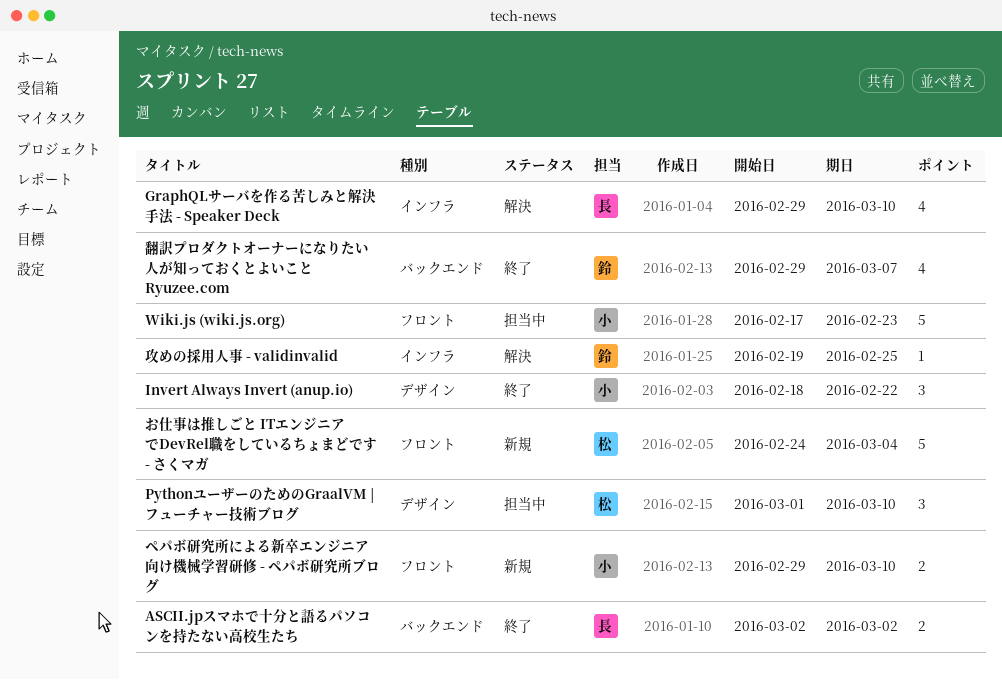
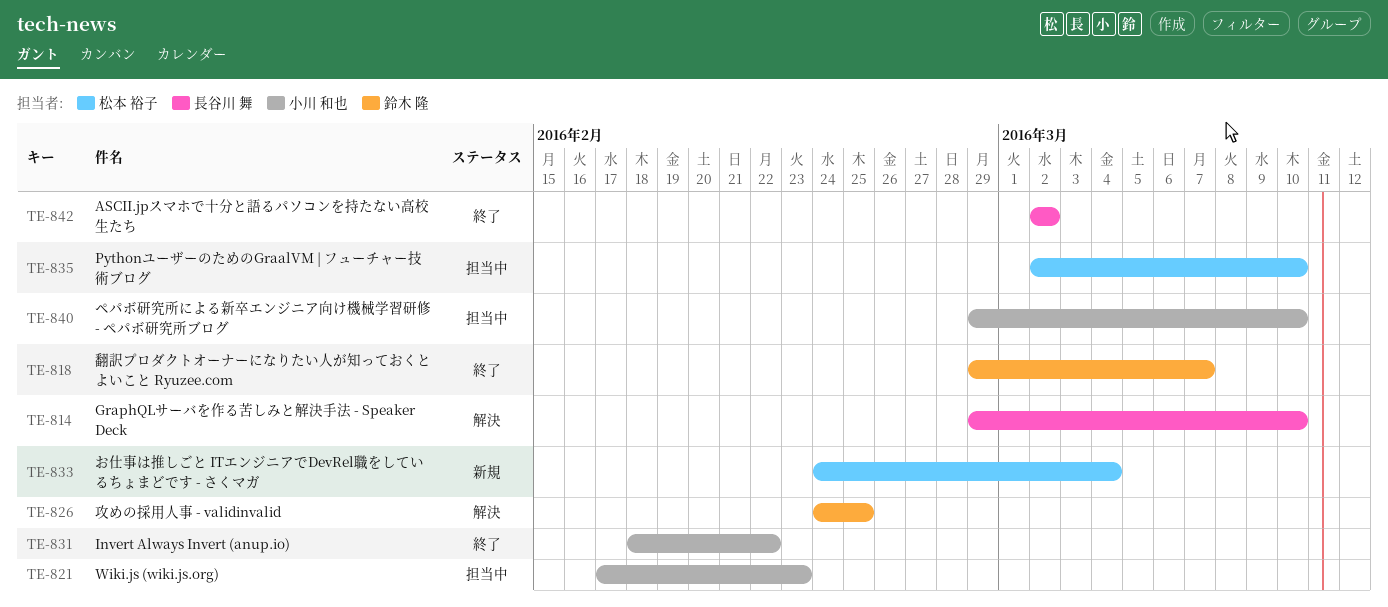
PythonユーザーのためのGraalVM | フューチャー技術ブログ, start: Mar 1 -> Mar 2
ペパボ研究所による新卒エンジニア向け機械学習研修 - ペパボ研究所ブログ, status: 新規 -> 担当中
攻めの採用人事 - validinvalid, start: Feb 19 -> Feb 24

